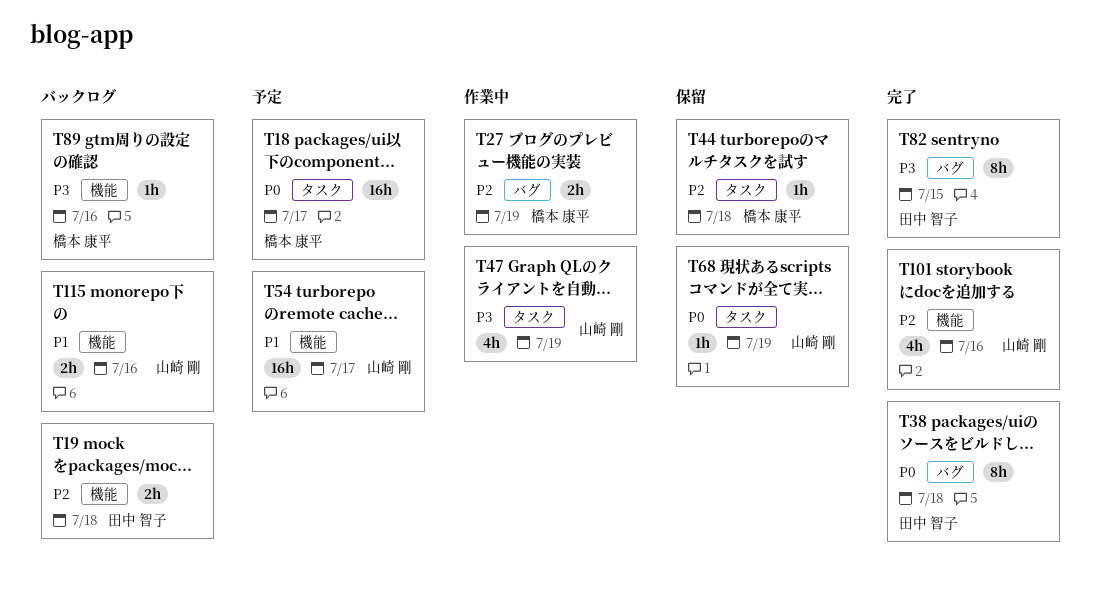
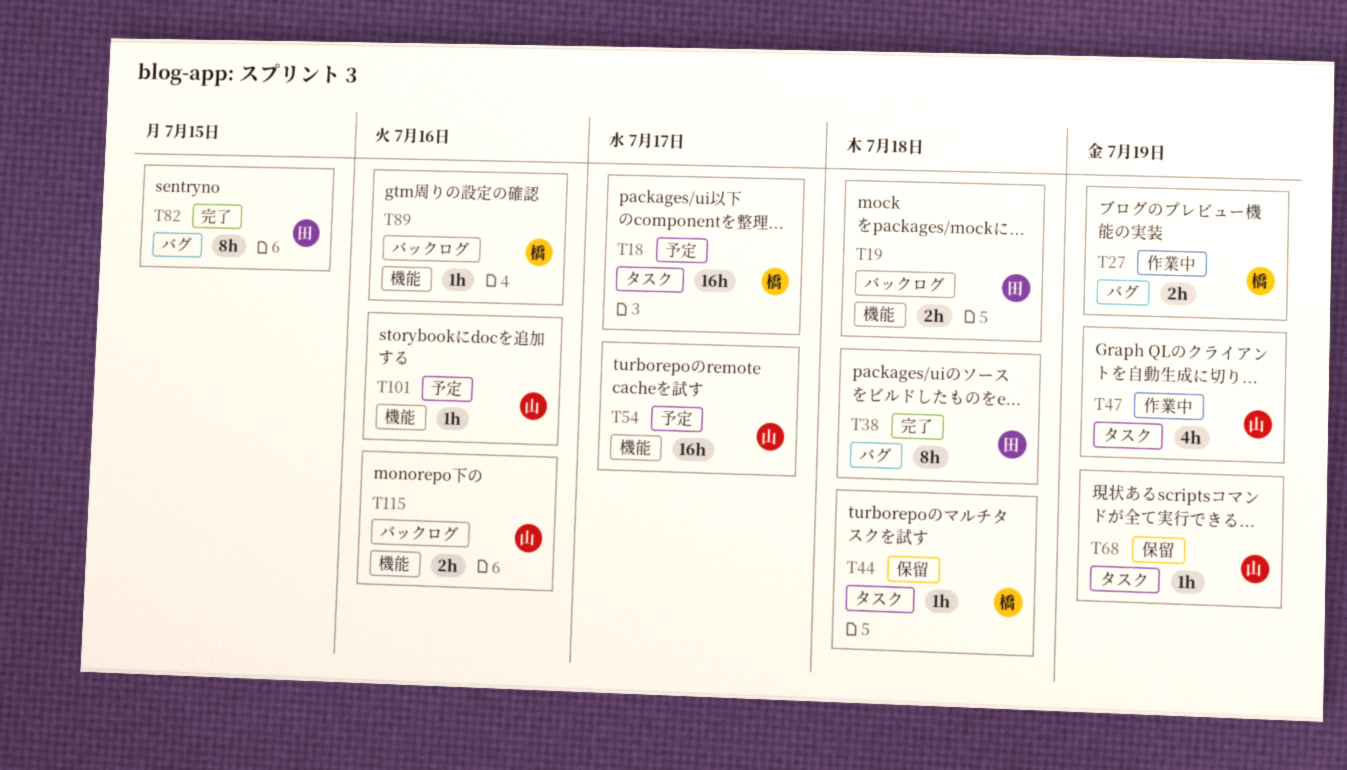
T101, status: 完了 -> 予定
T101, estimate: 4h -> 1h

